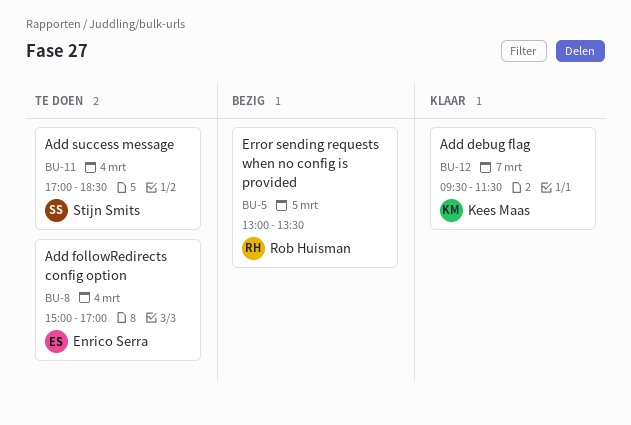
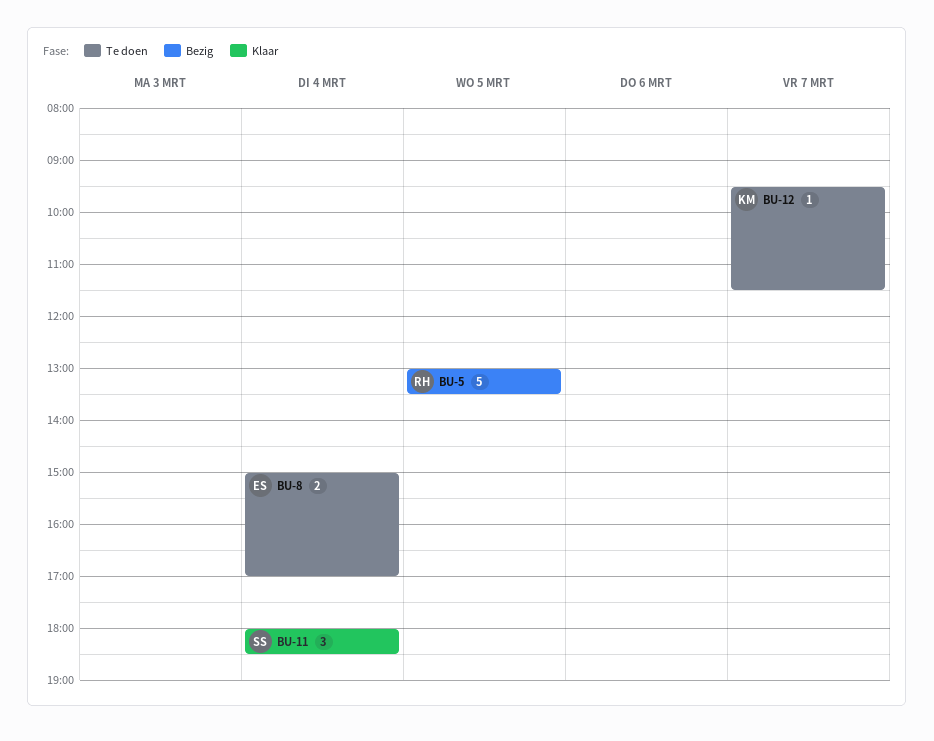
BU-11, status: Te doen -> Klaar
BU-11, begins: 17:00 -> 18:00
BU-12, status: Klaar -> Te doen

